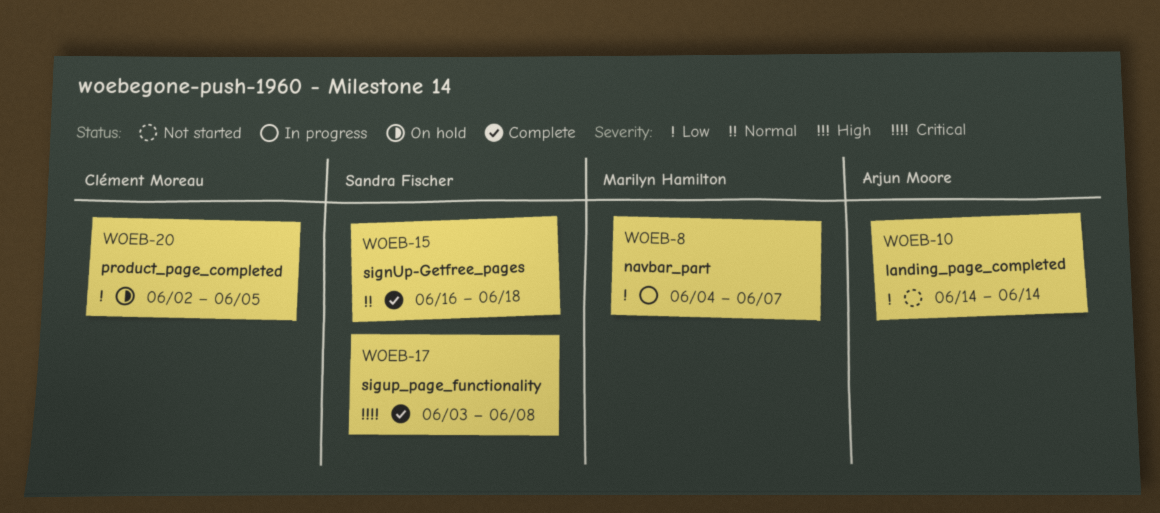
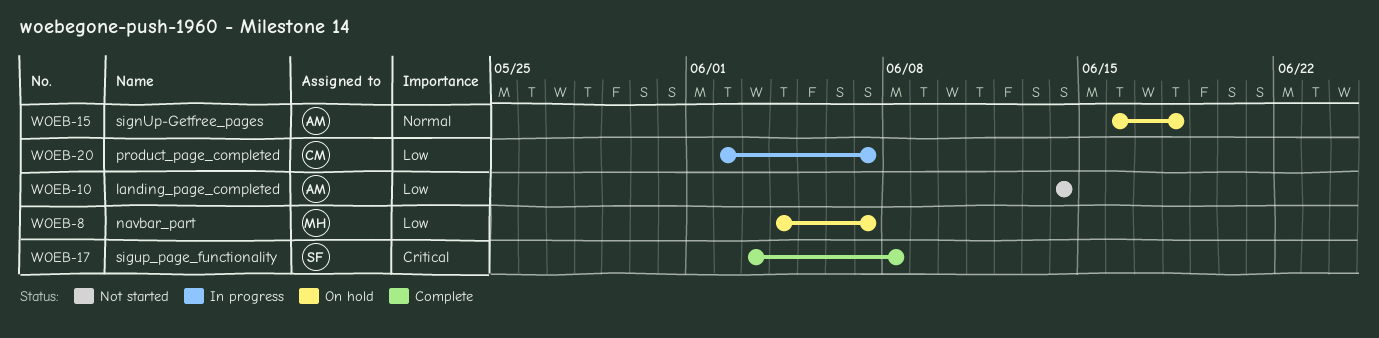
WOEB-8, status: In progress -> On hold
WOEB-15, status: Complete -> On hold
WOEB-15, owner: Sandra Fischer -> Arjun Moore
WOEB-20, status: On hold -> In progress
WOEB-20, due: Jun 5 -> Jun 7

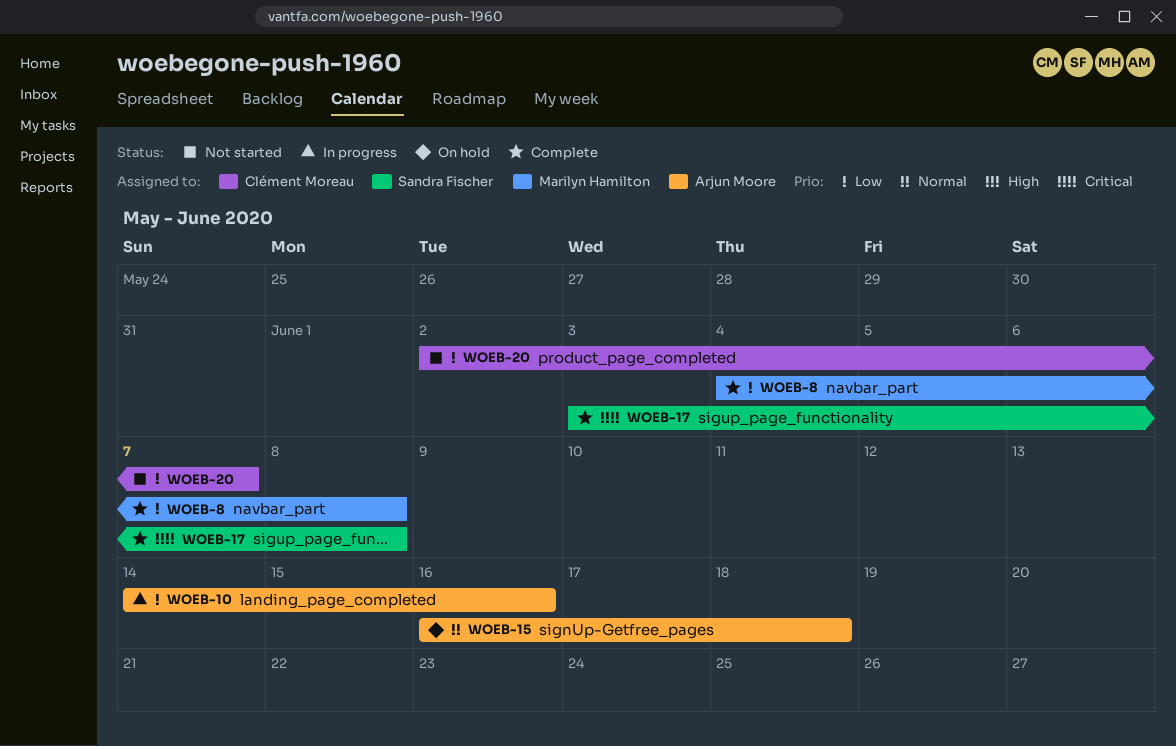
WOEB-8, status: On hold -> Complete
WOEB-8, due: Jun 7 -> Jun 8
WOEB-10, status: Not started -> In progress
WOEB-10, due: Jun 14 -> Jun 16
WOEB-20, status: In progress -> Not started

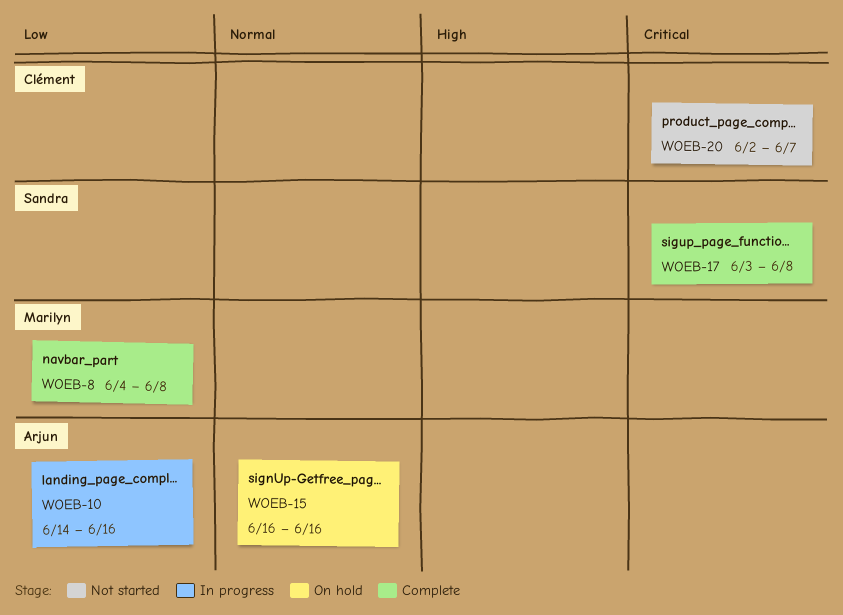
WOEB-15, due: Jun 18 -> Jun 16
WOEB-20, priority: Low -> Critical

